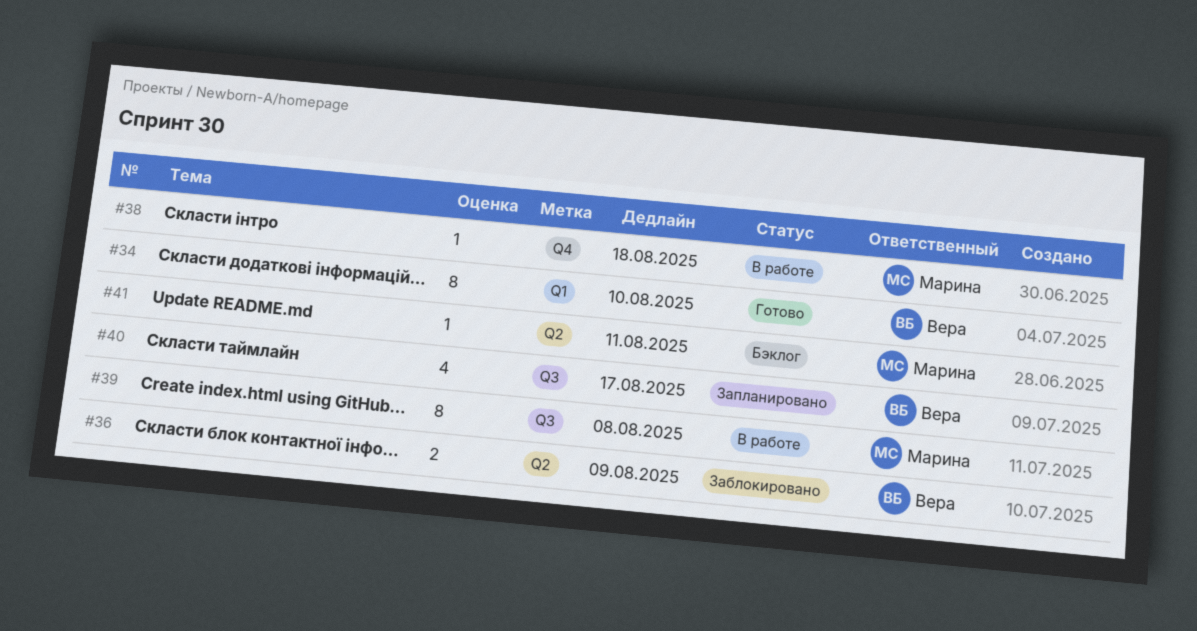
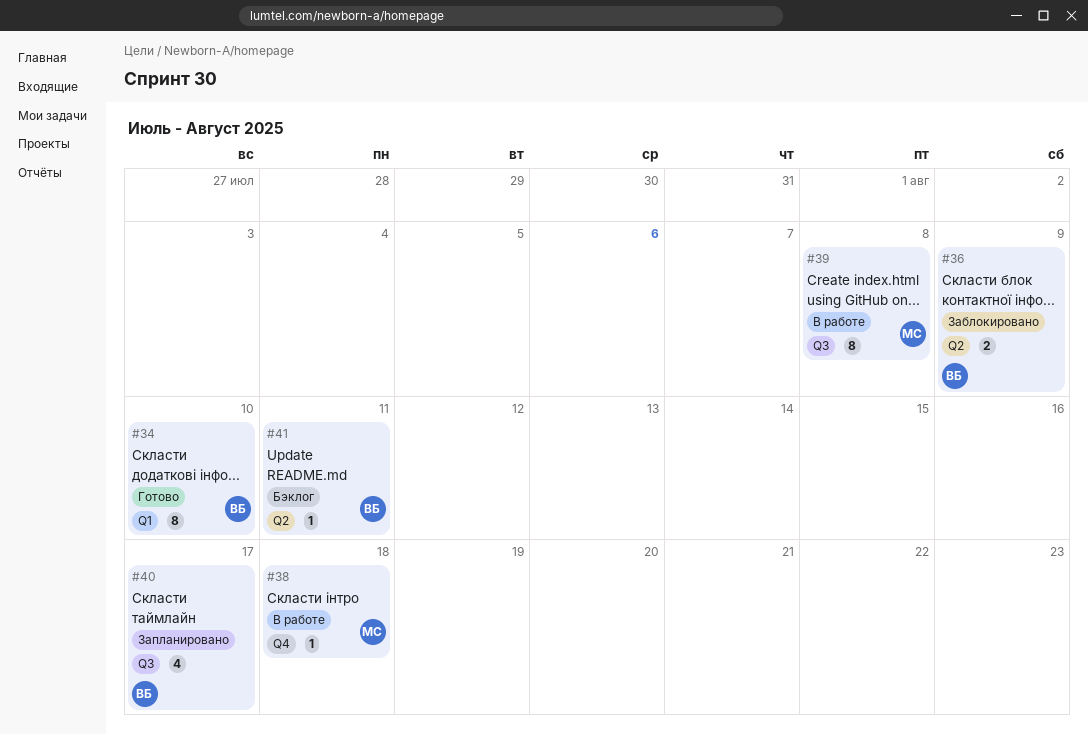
#41, owner: Марина -> Вера

